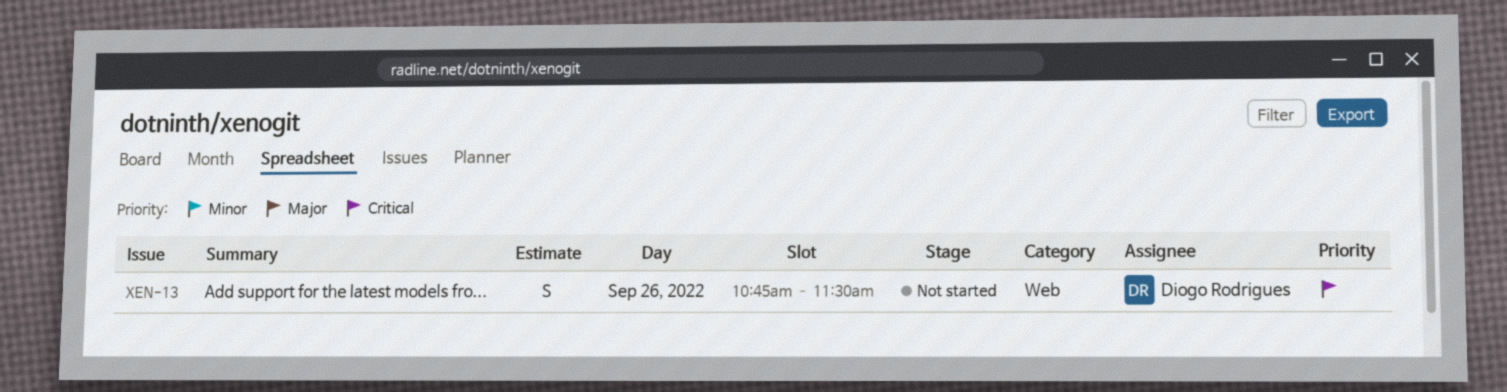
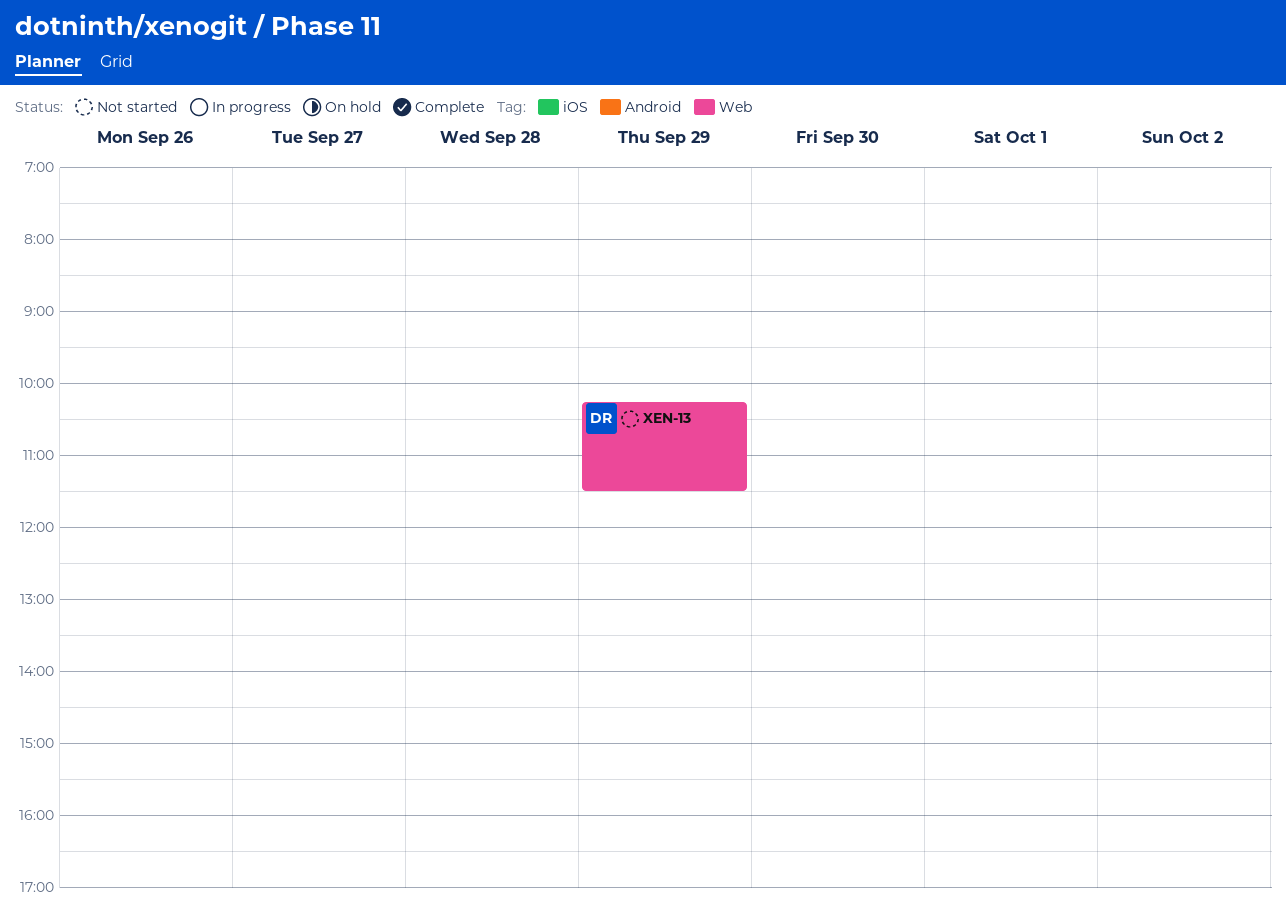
XEN-13, day: Sep 26 -> Sep 29
XEN-13, begins: 10:45 -> 10:15

